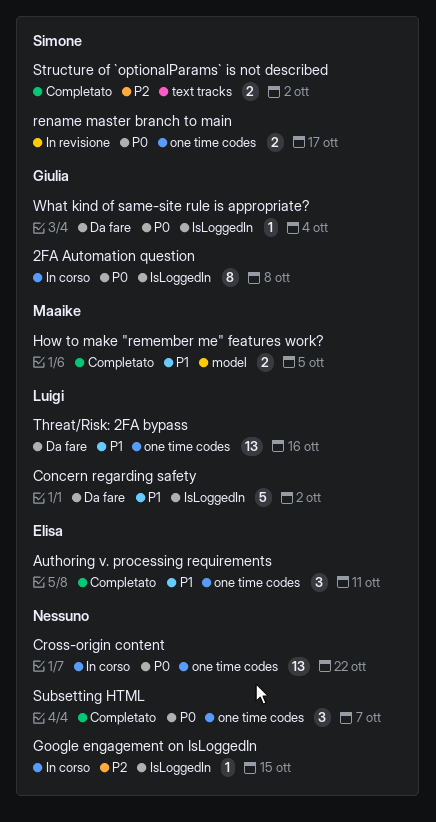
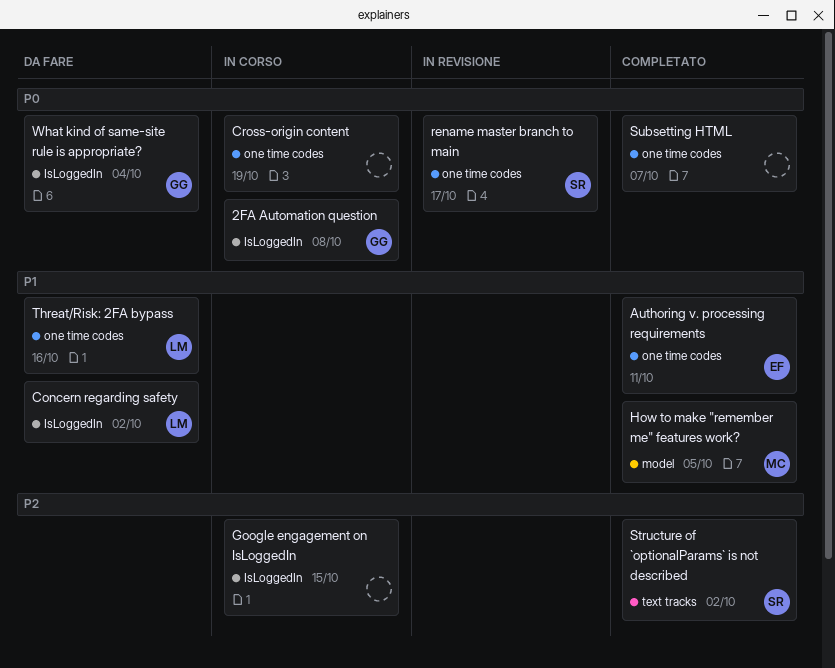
Cross-origin content, due: Oct 22 -> Oct 19

